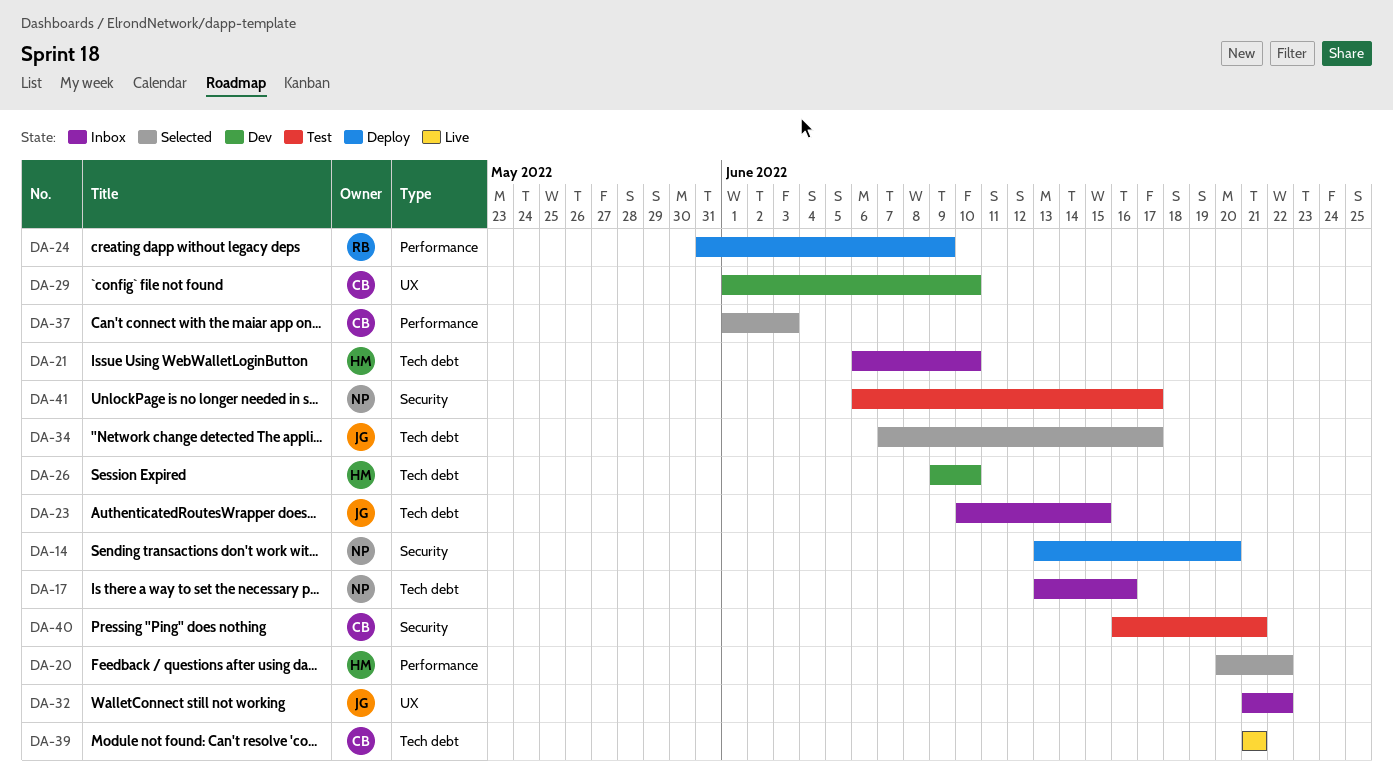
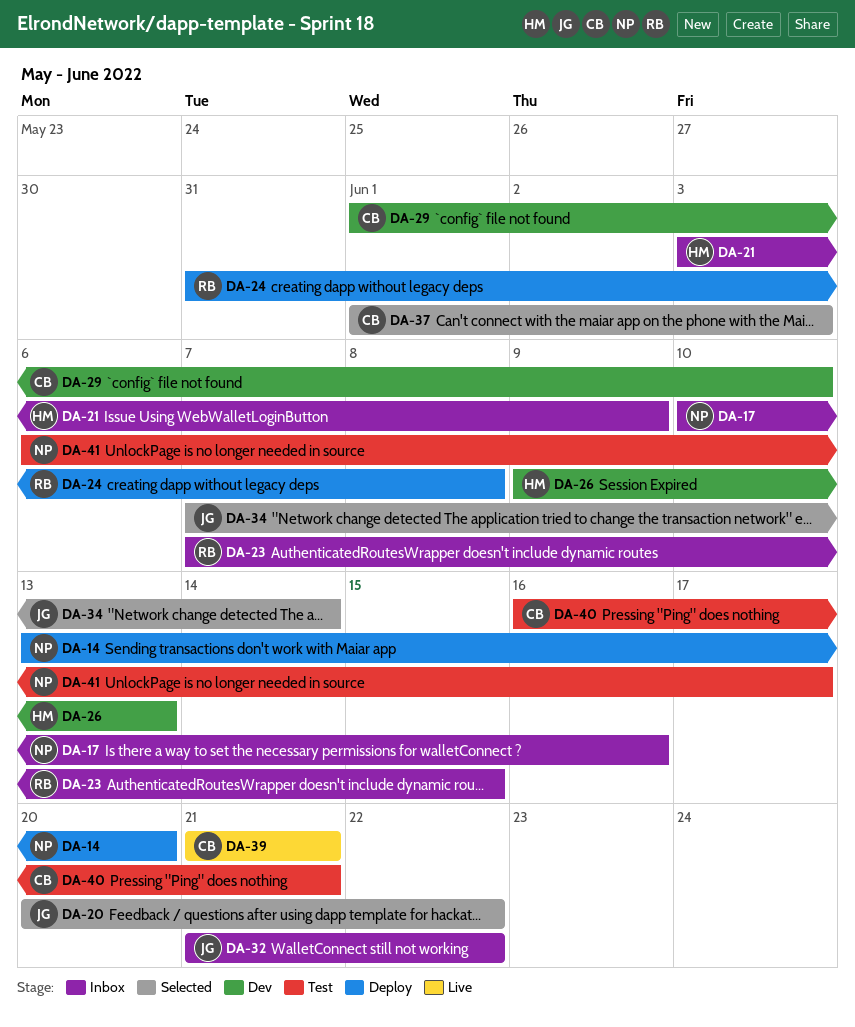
DA-17, start: Jun 13 -> Jun 10
DA-20, owner: HM -> JG
DA-21, start: Jun 6 -> Jun 3
DA-21, due: Jun 10 -> Jun 9
DA-23, owner: JG -> RB
DA-23, start: Jun 10 -> Jun 7
DA-24, due: Jun 9 -> Jun 8
DA-26, due: Jun 10 -> Jun 13
DA-34, due: Jun 17 -> Jun 14

